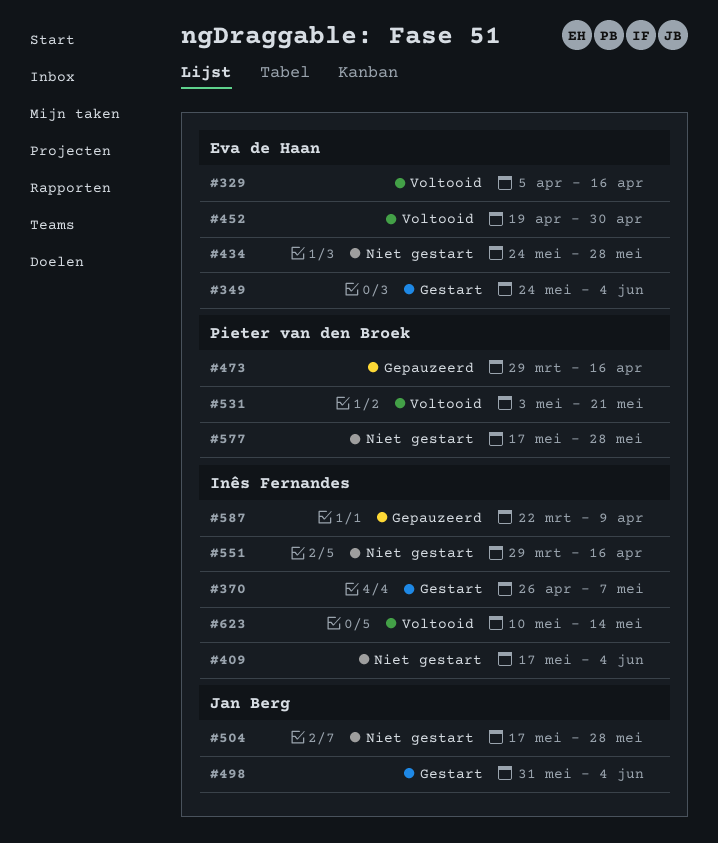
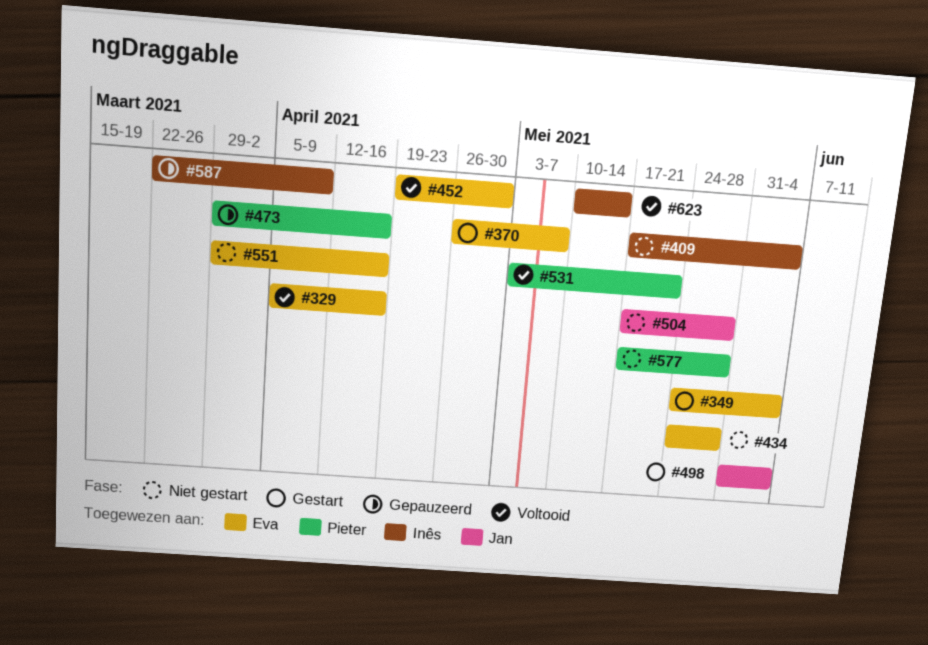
#370, owner: Inês Fernandes -> Eva de Haan
#551, owner: Inês Fernandes -> Eva de Haan

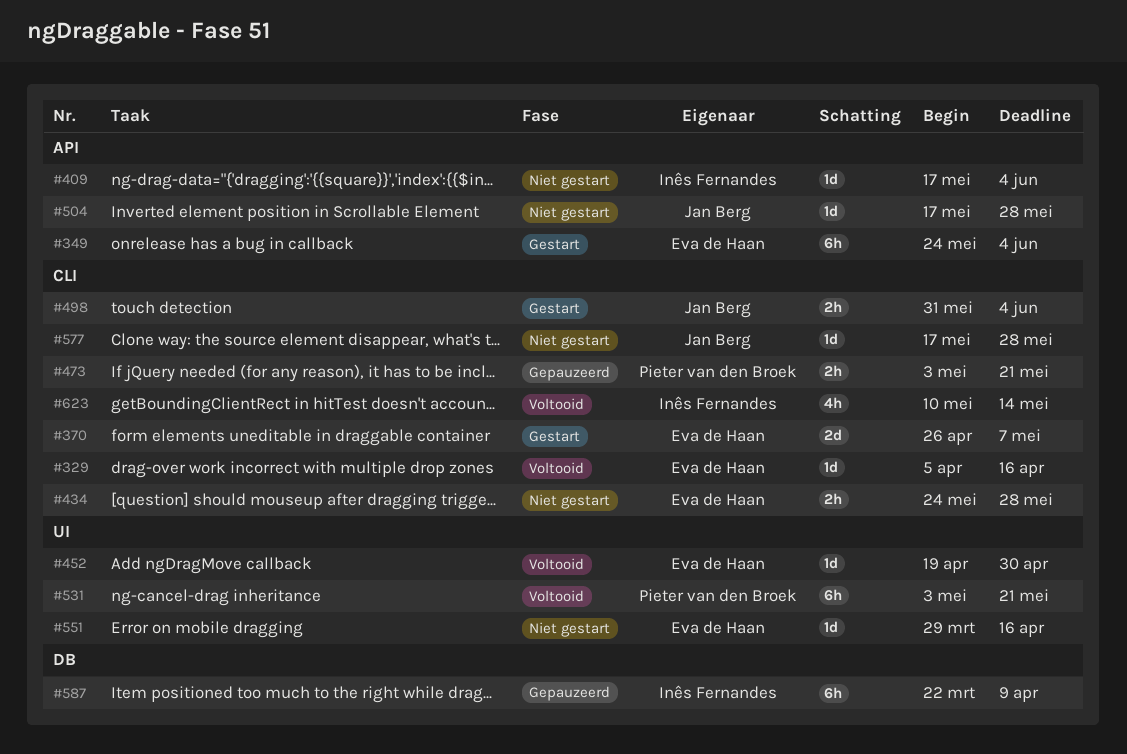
#473, start: Mar 29 -> May 3
#473, due: Apr 16 -> May 21
#577, owner: Pieter van den Broek -> Jan Berg

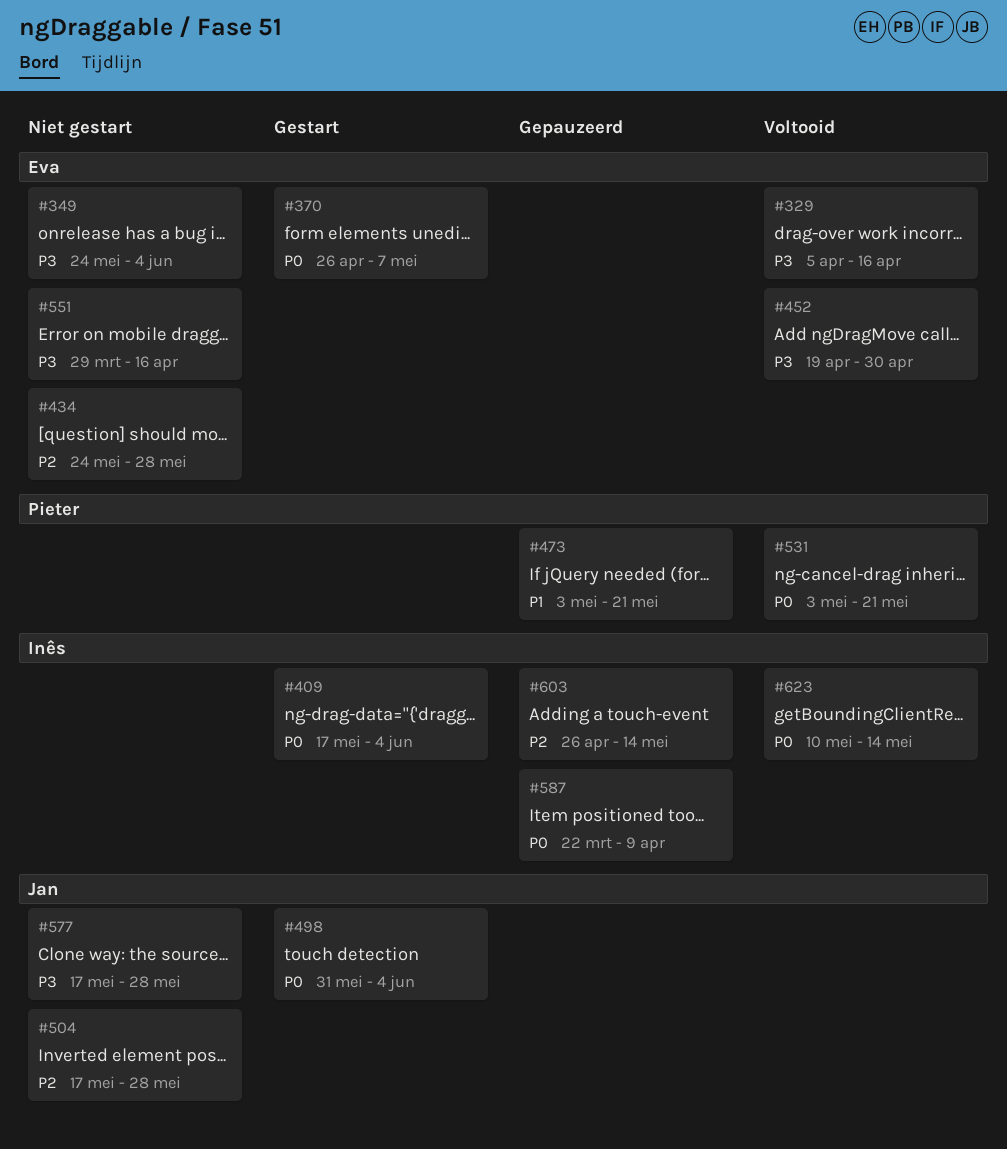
#349, status: Gestart -> Niet gestart
#409, status: Niet gestart -> Gestart
#603: none -> present

